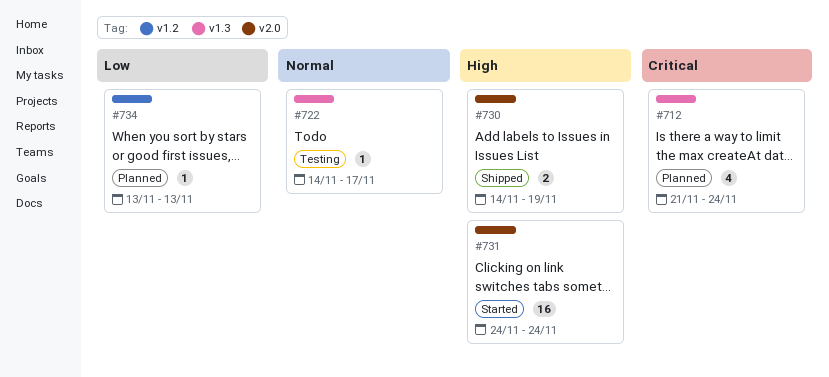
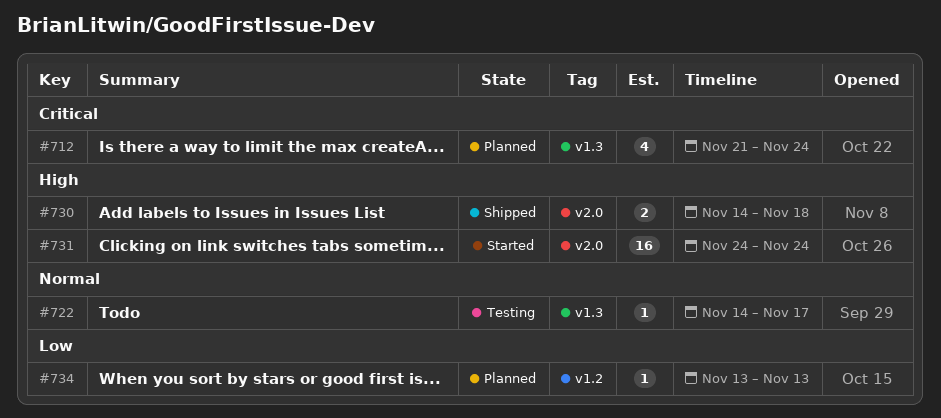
#730, due: Nov 19 -> Nov 18

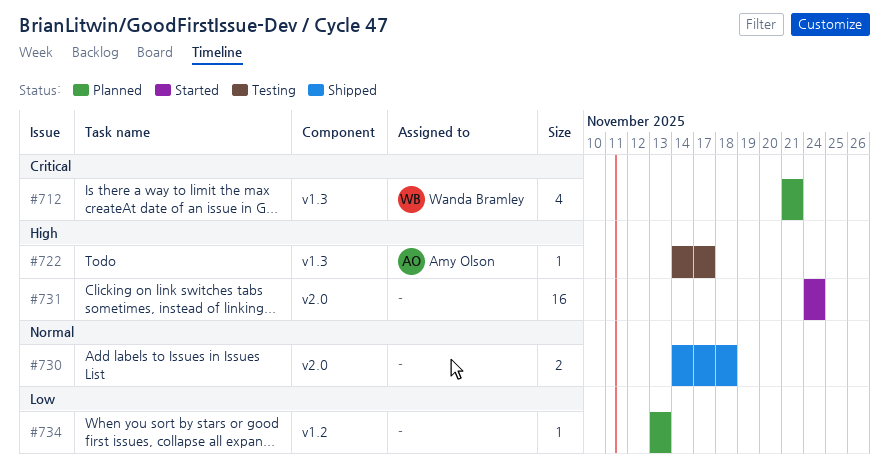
#712, due: Nov 24 -> Nov 21
#722, priority: Normal -> High
#730, priority: High -> Normal

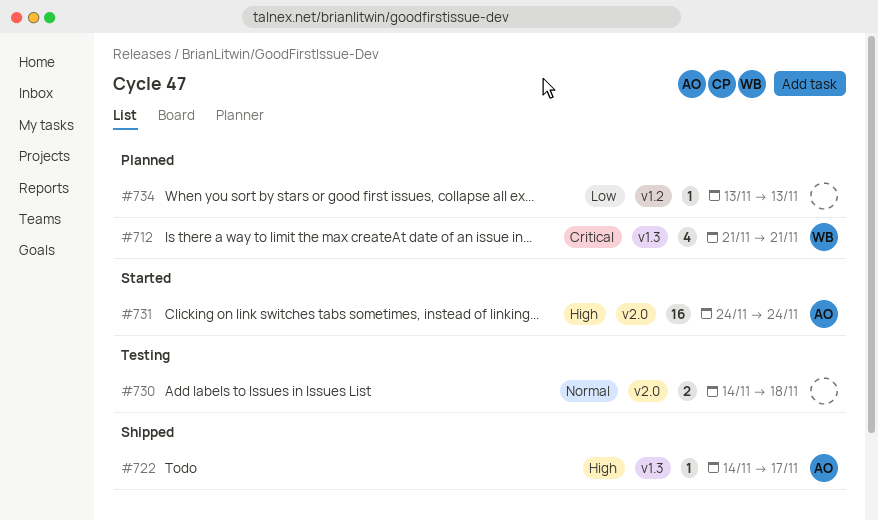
#722, status: Testing -> Shipped
#730, status: Shipped -> Testing
#731, owner: none -> Amy Olson

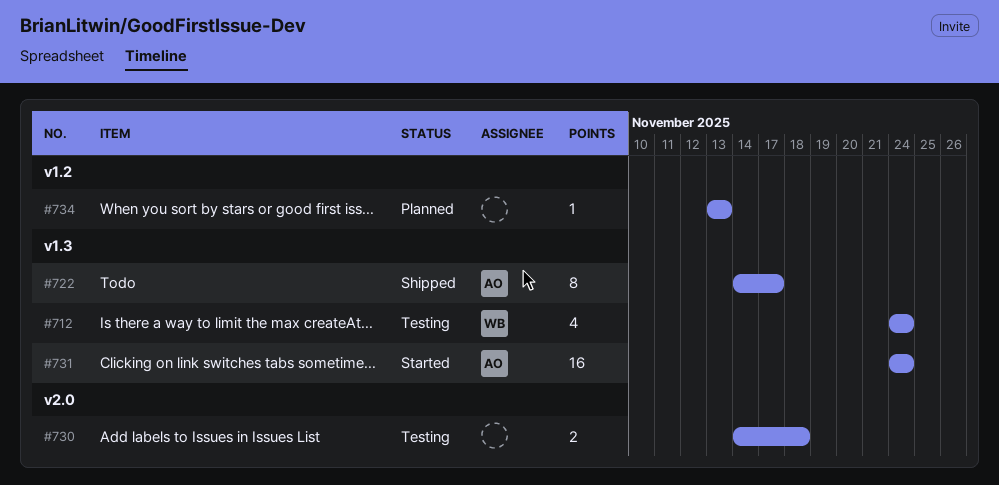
#712, status: Planned -> Testing
#712, start: Nov 21 -> Nov 24
#712, due: Nov 21 -> Nov 24
#722, estimate: 1 -> 8
#731, label: v2.0 -> v1.3

